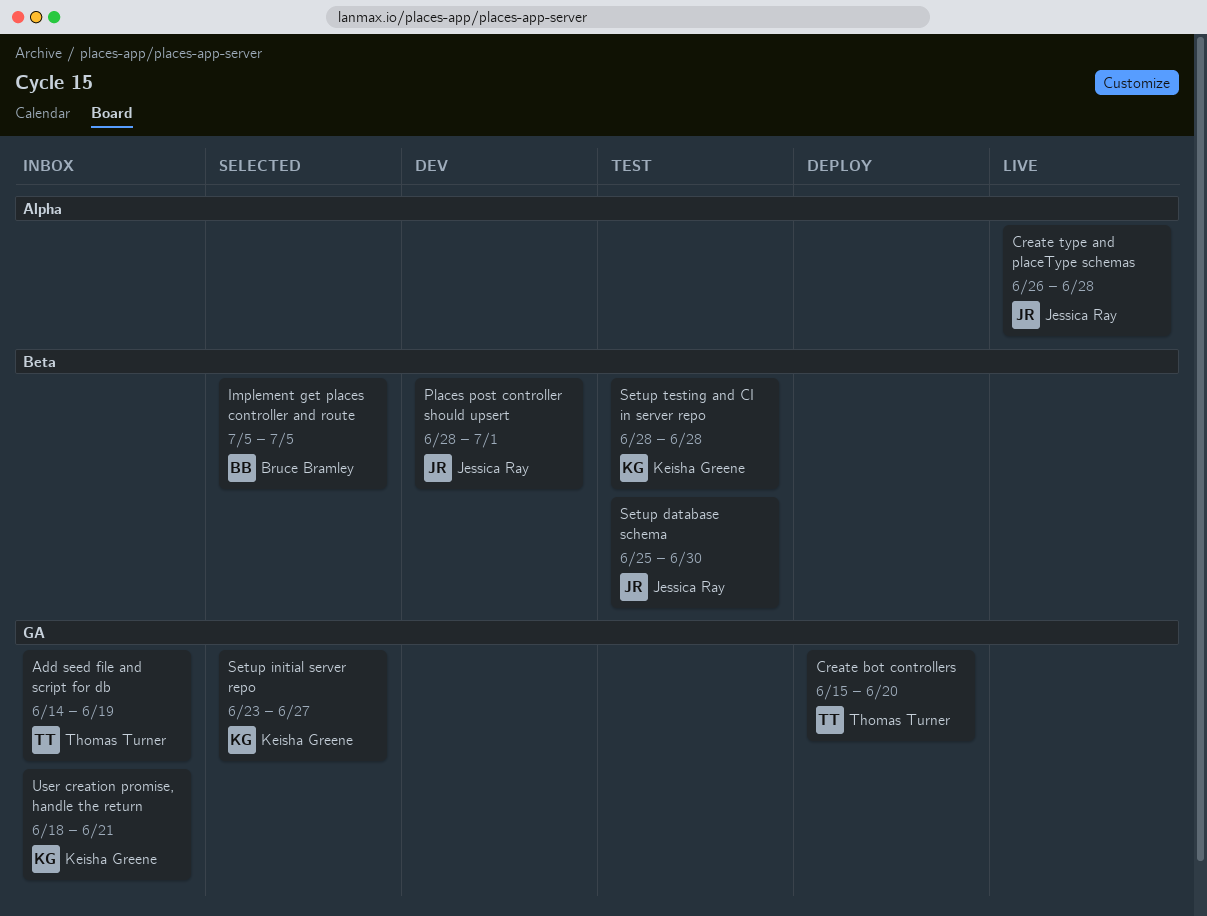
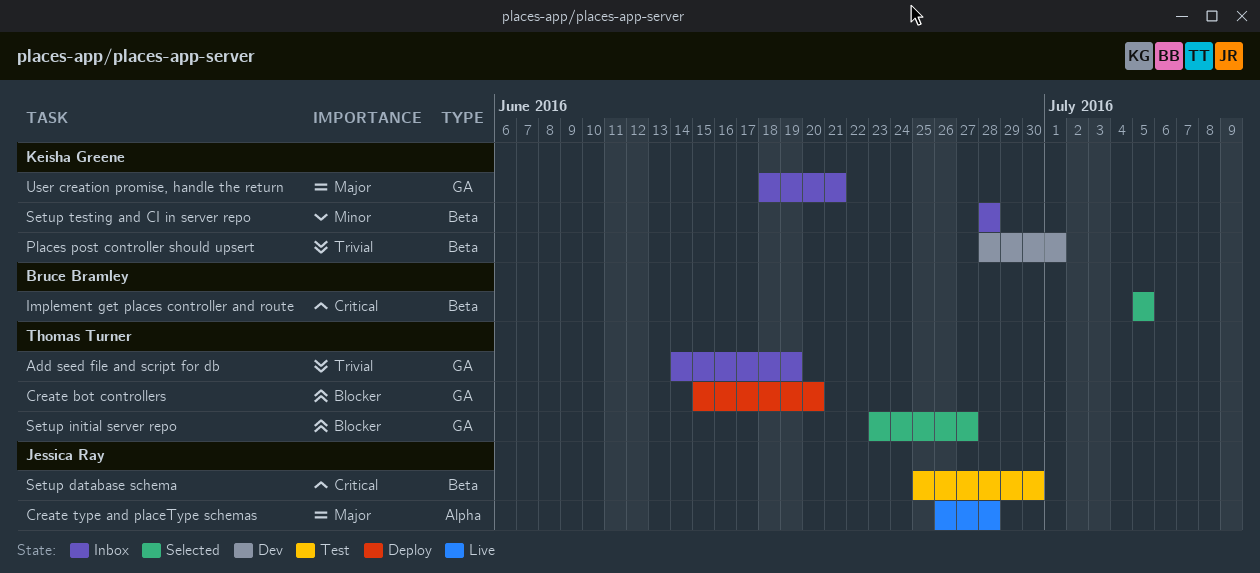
Places post controller should upsert, owner: Jessica Ray -> Keisha Greene
Setup initial server repo, owner: Keisha Greene -> Thomas Turner
Setup testing and CI in server repo, status: Test -> Inbox

